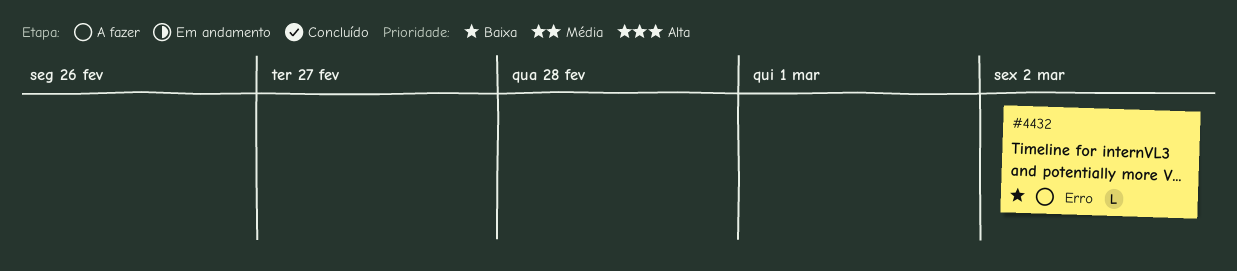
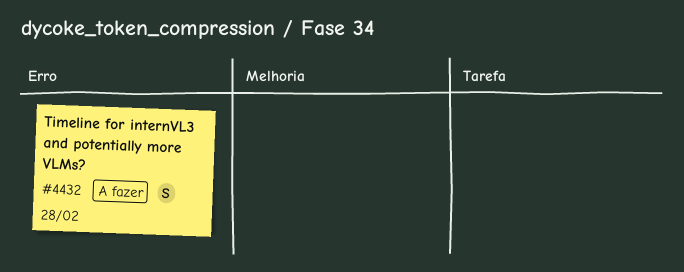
#4432, estimate: L -> S
#4432, due: Mar 2 -> Feb 28

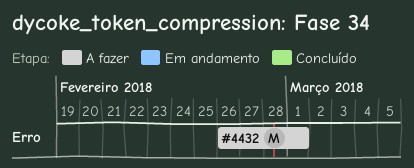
#4432, estimate: S -> M
#4432, due: Feb 28 -> Mar 1

